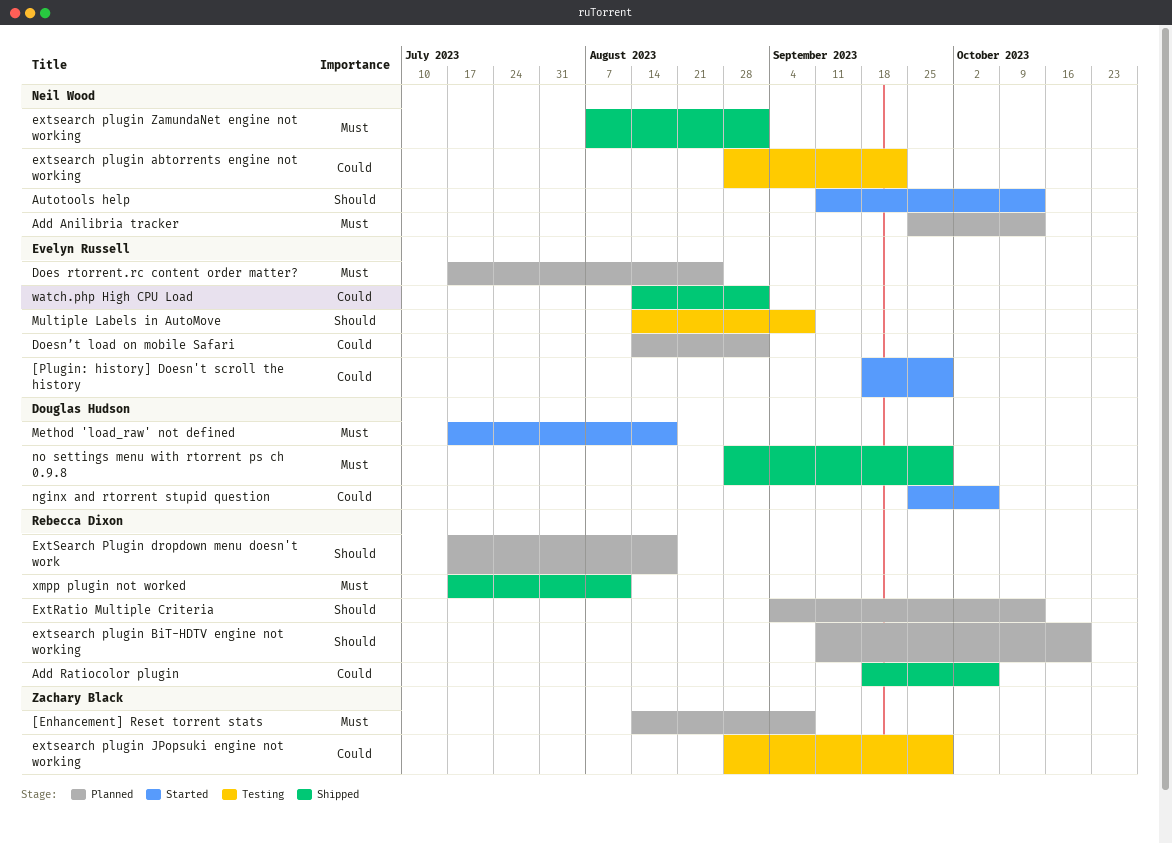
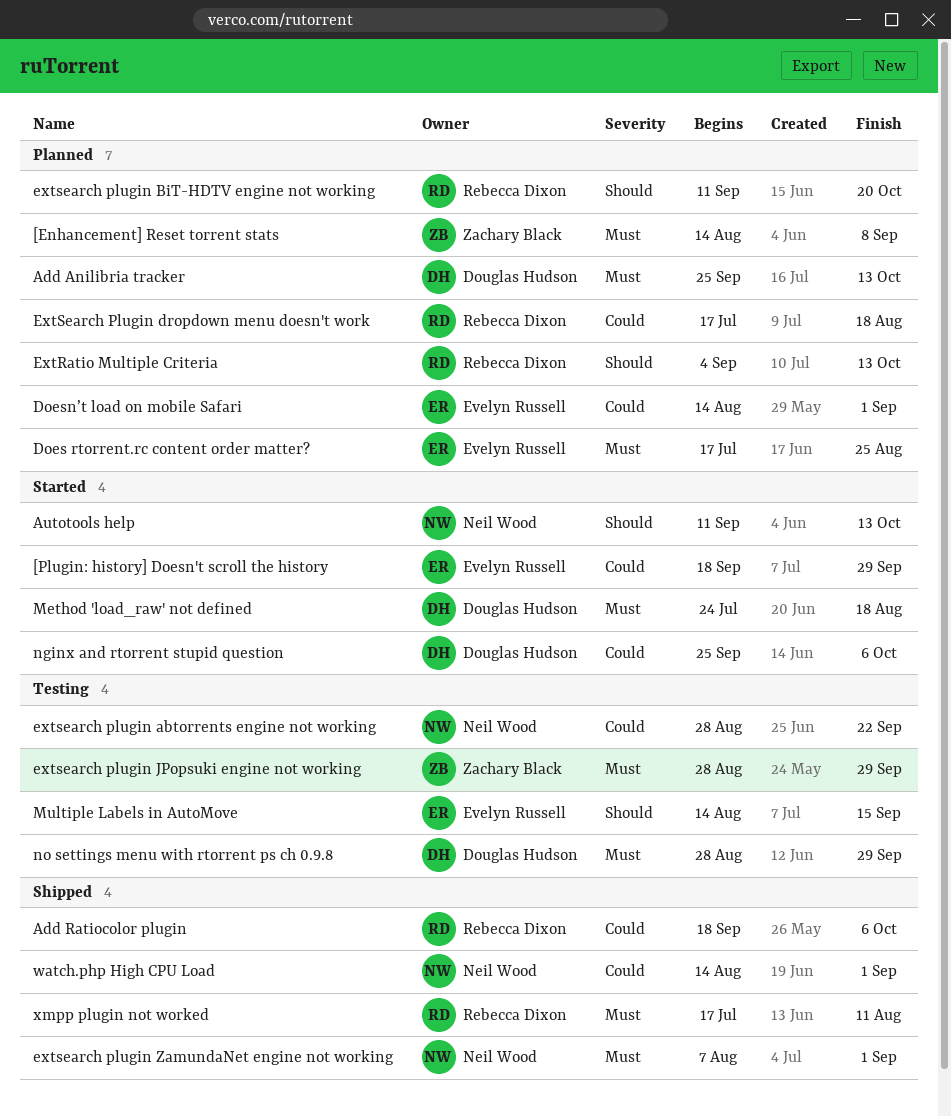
Add Anilibria tracker, owner: Neil Wood -> Douglas Hudson
ExtSearch Plugin dropdown menu doesn't work, priority: Should -> Could
extsearch plugin JPopsuki engine not working, priority: Could -> Must
Method 'load_raw' not defined, start: Jul 17 -> Jul 24
Multiple Labels in AutoMove, due: Sep 8 -> Sep 15
no settings menu with rtorrent ps ch 0.9.8, status: Shipped -> Testing
watch.php High CPU Load, owner: Evelyn Russell -> Neil Wood

